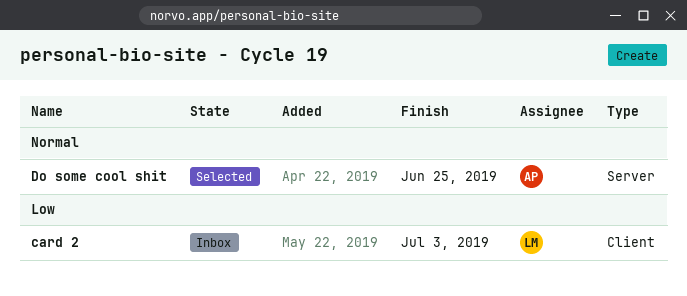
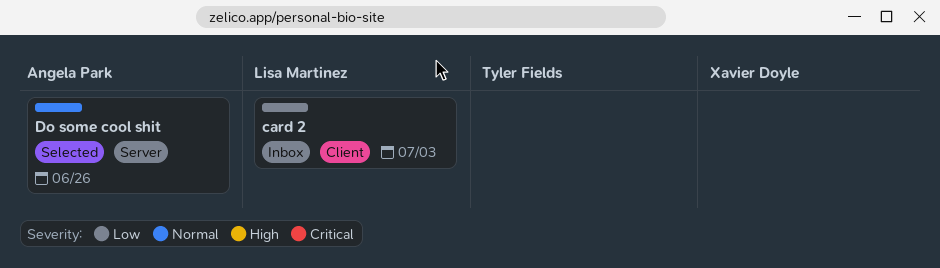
Do some cool shit, due: Jun 25 -> Jun 26

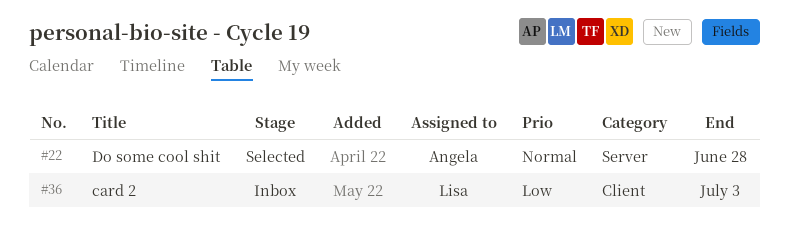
Do some cool shit, due: Jun 26 -> Jun 28

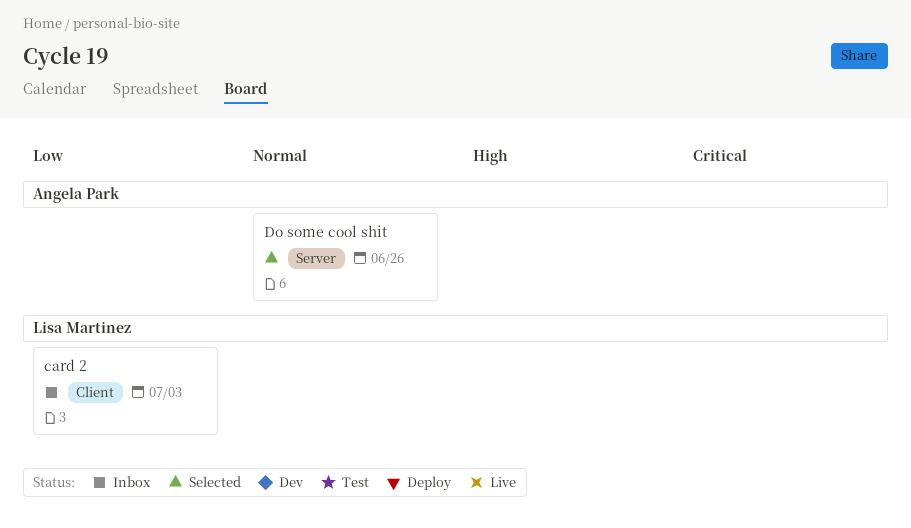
Do some cool shit, due: Jun 28 -> Jun 26

